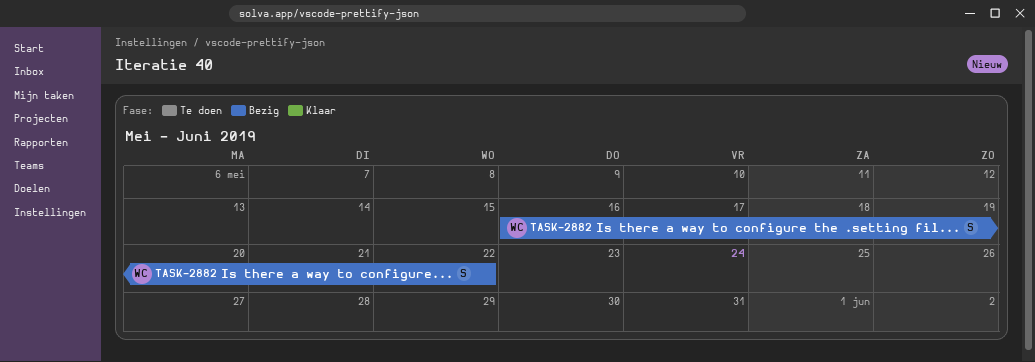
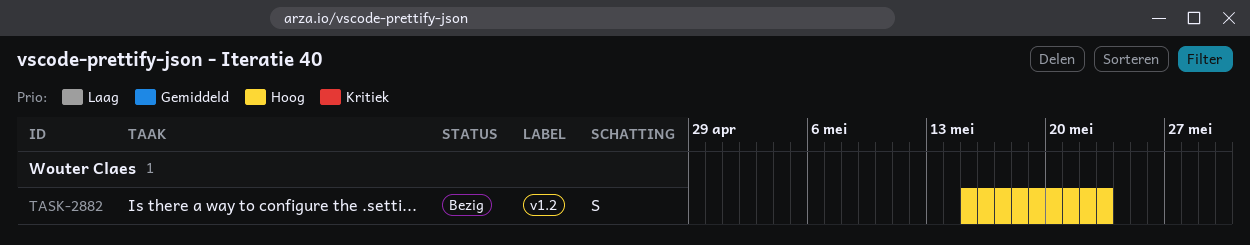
TASK-2882, start: May 16 -> May 15
TASK-2882, due: May 22 -> May 23

